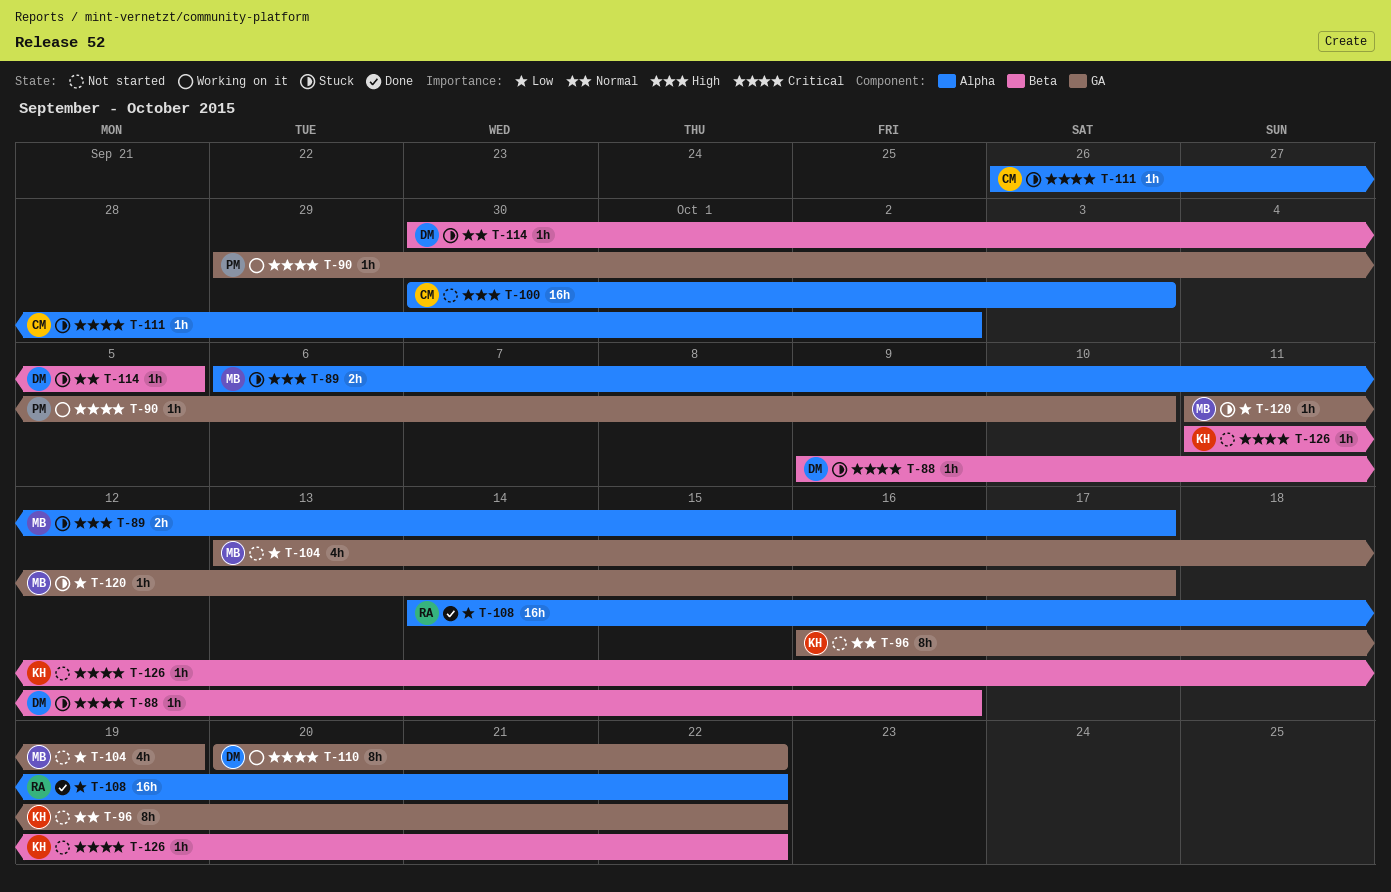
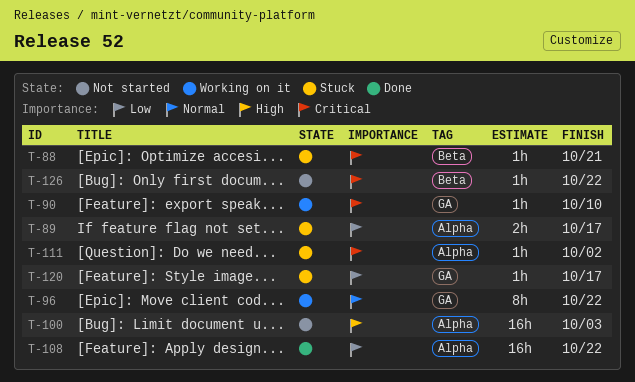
T-88, due: Oct 16 -> Oct 21
T-89, priority: High -> Low
T-96, status: Not started -> Working on it
T-104: present -> none
T-110: present -> none
T-114: present -> none

